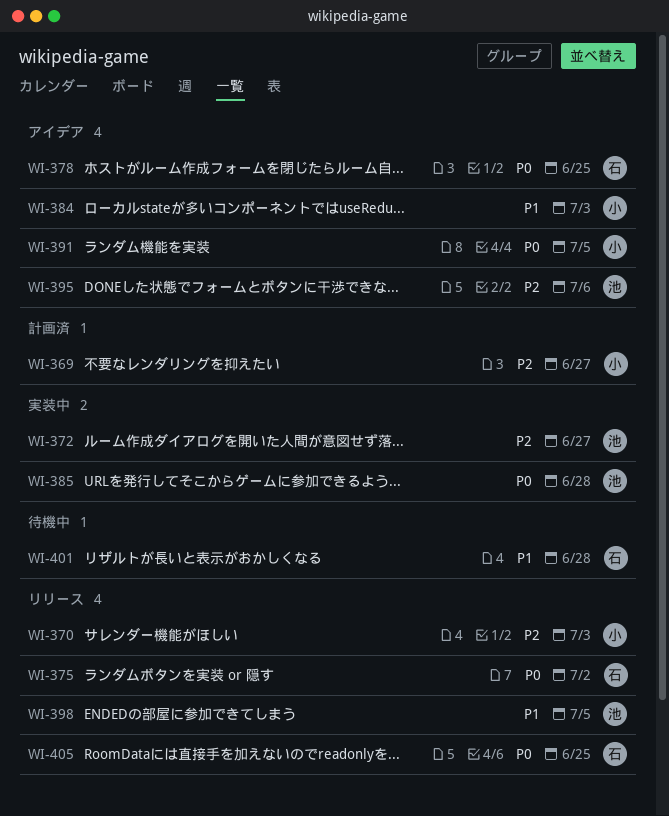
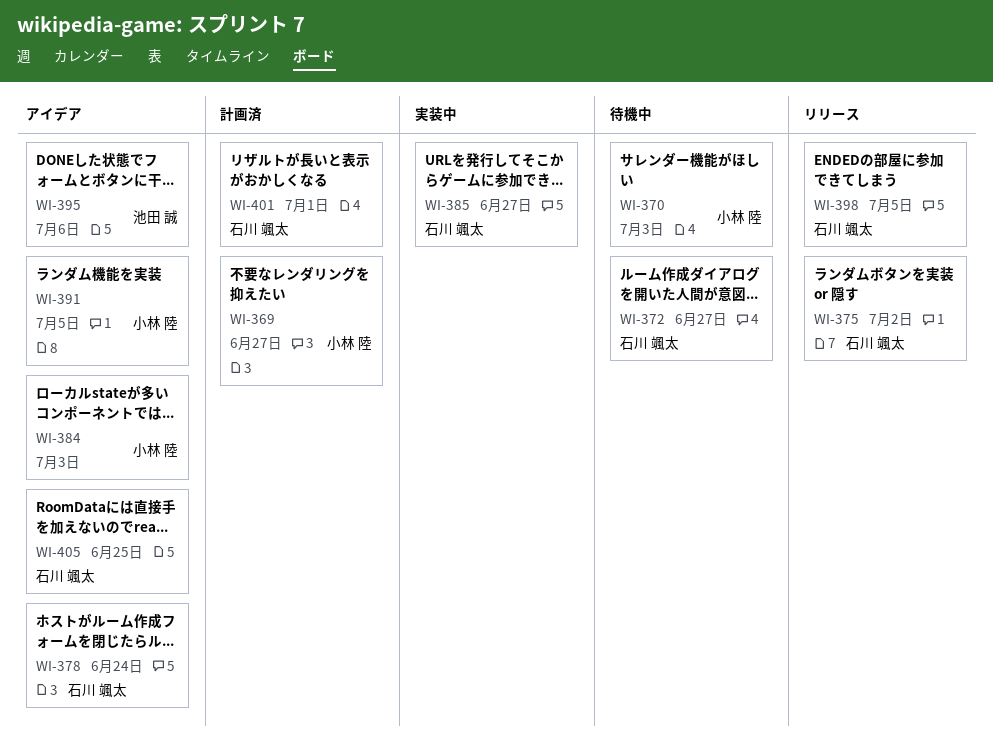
WI-370, status: リリース -> 待機中
WI-372, status: 実装中 -> 待機中
WI-372, owner: 池田 誠 -> 石川 颯太
WI-378, due: Jun 25 -> Jun 24
WI-385, owner: 池田 誠 -> 石川 颯太
WI-385, due: Jun 28 -> Jun 27
WI-398, owner: 池田 誠 -> 石川 颯太
WI-401, status: 待機中 -> 計画済
WI-401, due: Jun 28 -> Jul 1
WI-405, status: リリース -> アイデア

